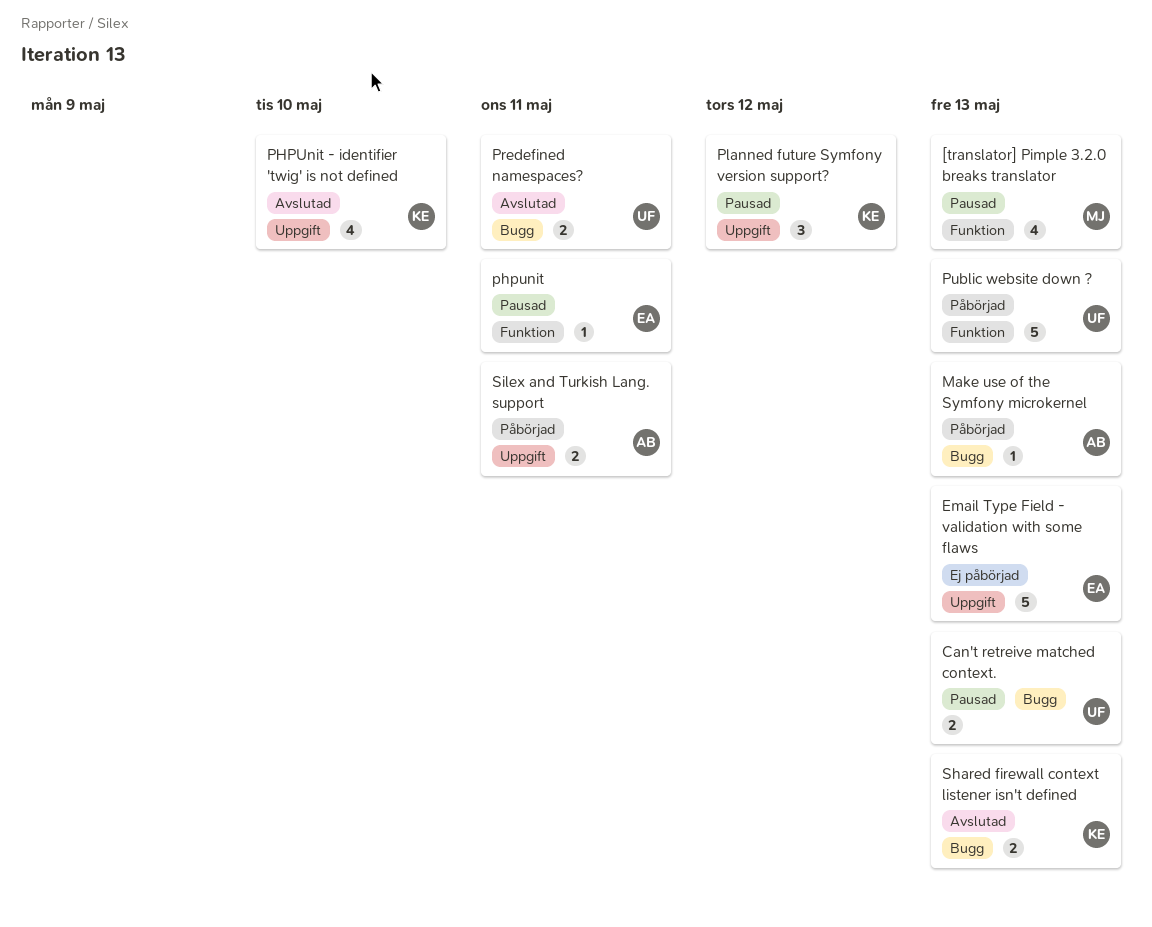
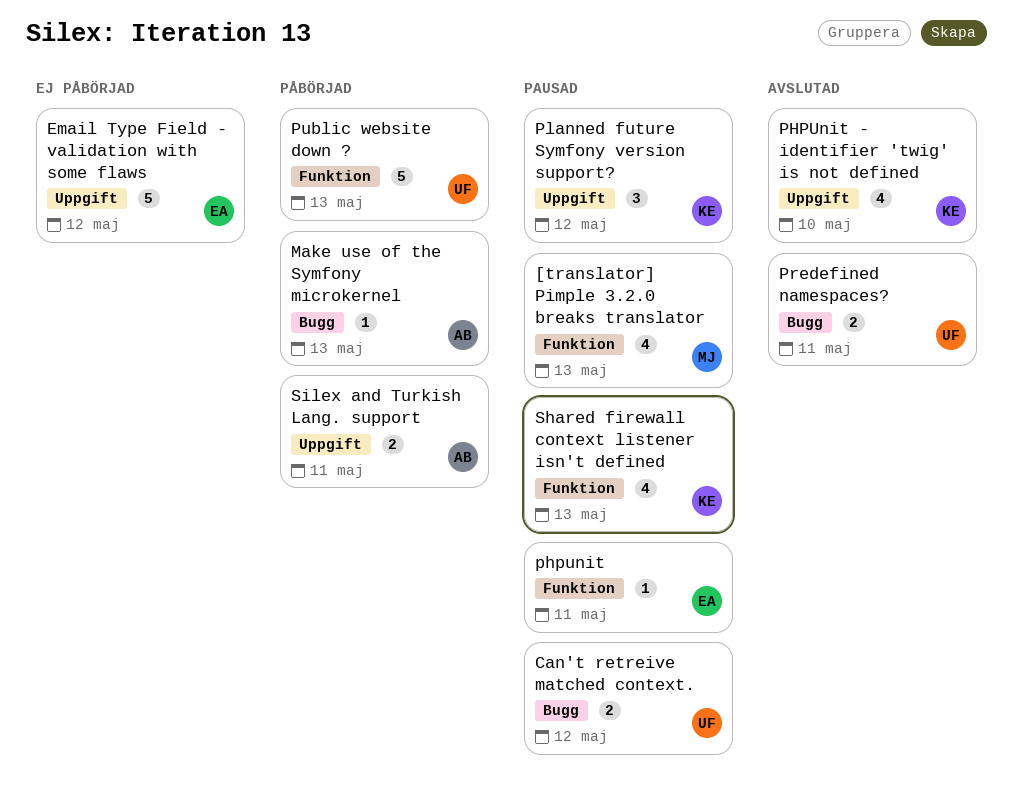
Can't retreive matched context., due: May 13 -> May 12
Email Type Field - validation with some flaws, due: May 13 -> May 12
Shared firewall context listener isn't defined, status: Avslutad -> Pausad
Shared firewall context listener isn't defined, label: Bugg -> Funktion
Shared firewall context listener isn't defined, estimate: 2 -> 4

